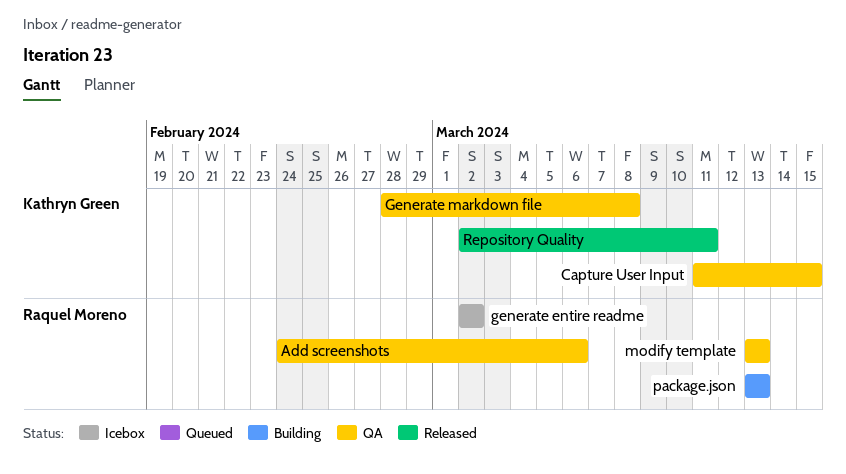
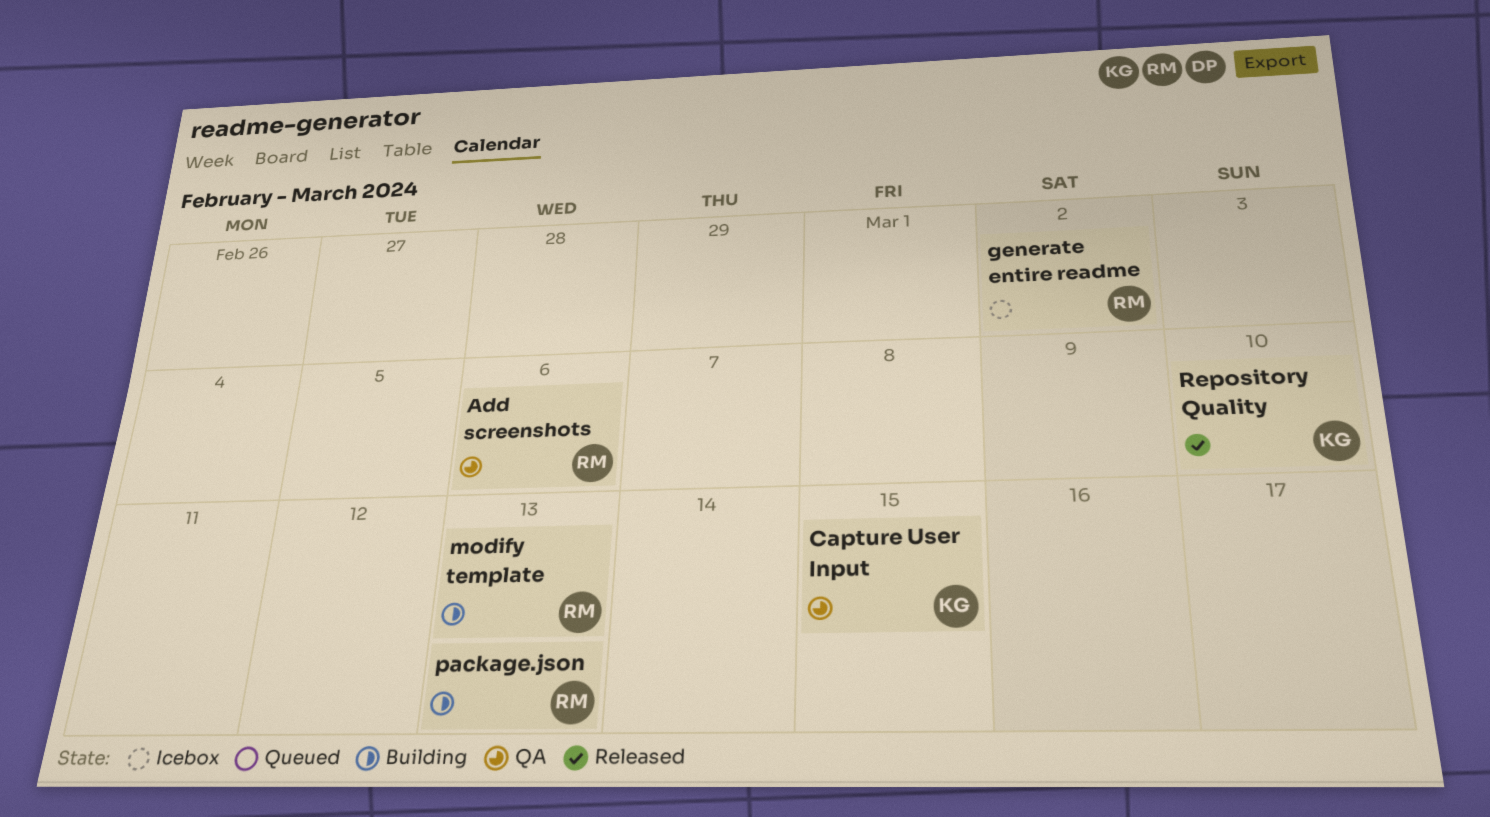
Generate markdown file: present -> none
modify template, status: QA -> Building
Repository Quality, due: Mar 11 -> Mar 10

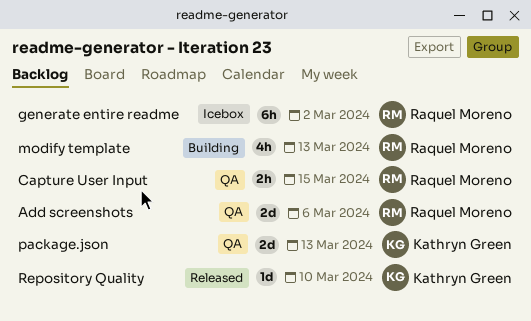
Capture User Input, owner: Kathryn Green -> Raquel Moreno
package.json, status: Building -> QA
package.json, owner: Raquel Moreno -> Kathryn Green

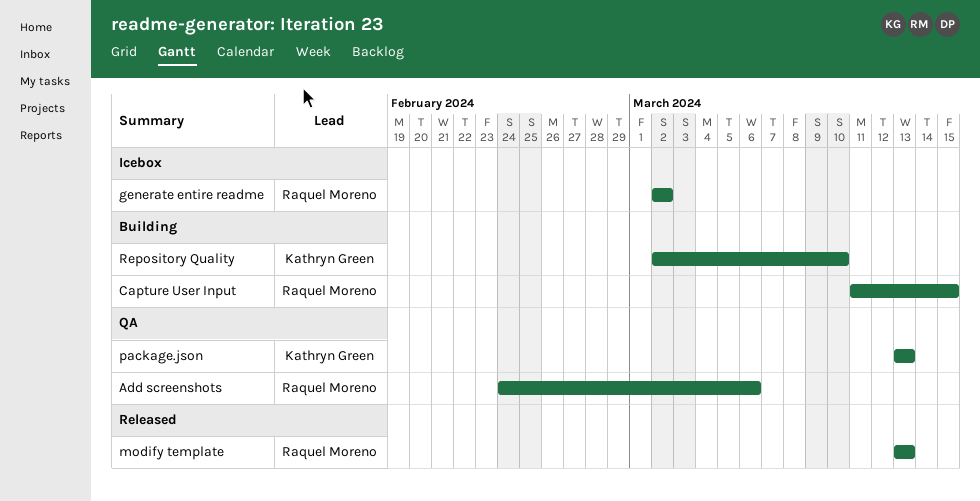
Capture User Input, status: QA -> Building
modify template, status: Building -> Released
Repository Quality, status: Released -> Building

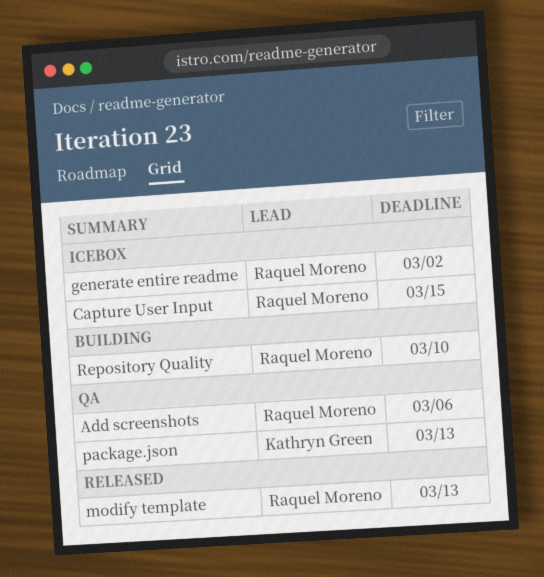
Capture User Input, status: Building -> Icebox
Repository Quality, owner: Kathryn Green -> Raquel Moreno

